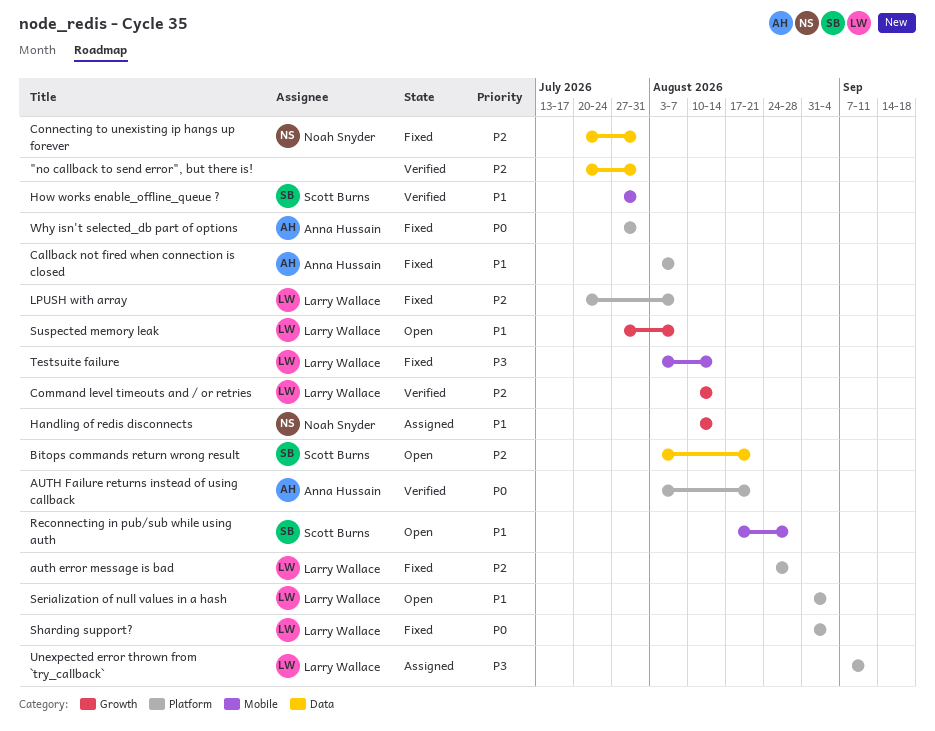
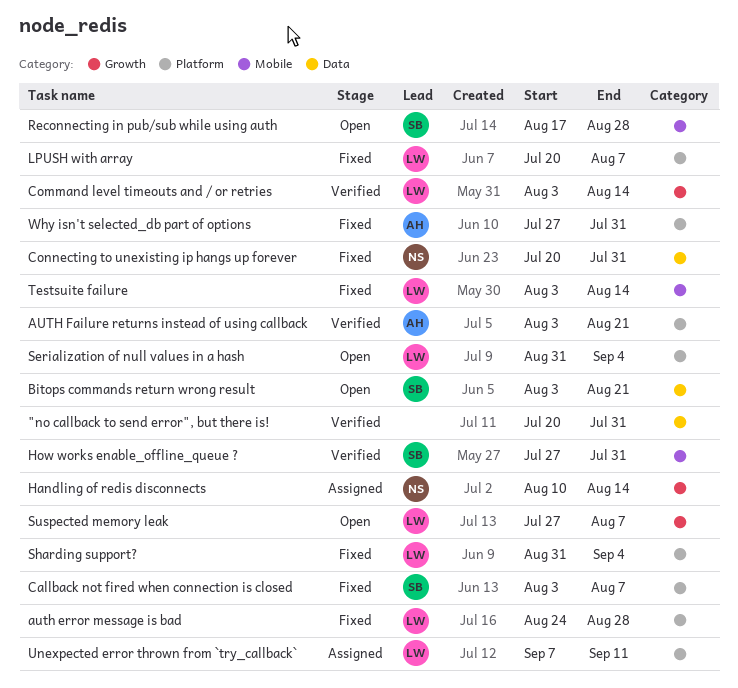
Callback not fired when connection is closed, owner: Anna Hussain -> Scott Burns
Command level timeouts and / or retries, start: Aug 10 -> Aug 3

